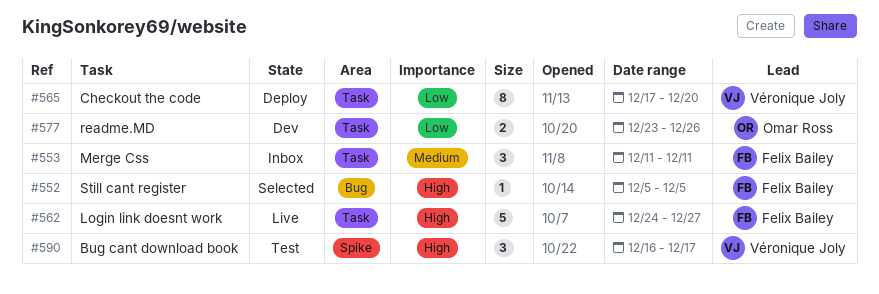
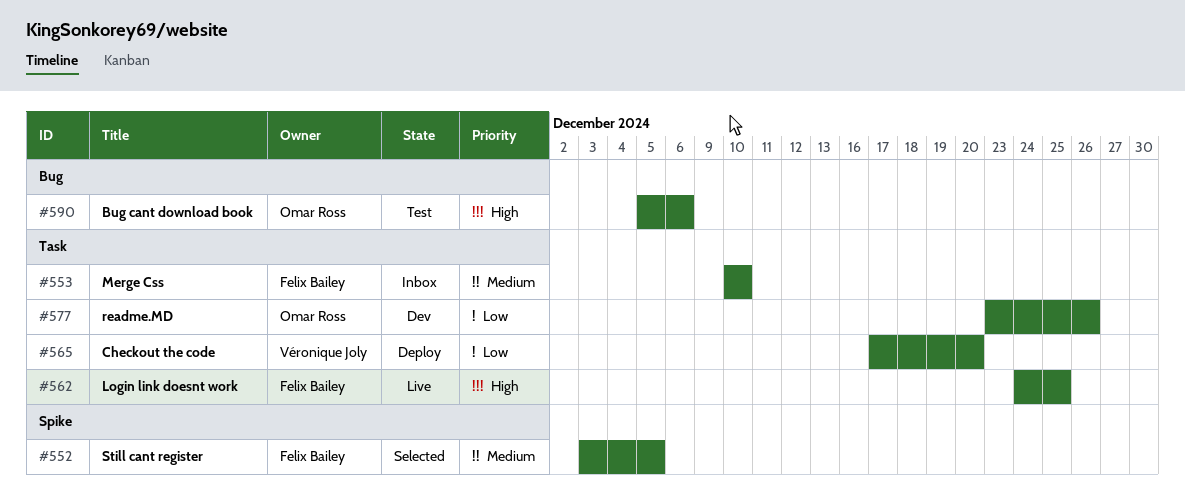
#552, priority: High -> Medium
#552, label: Bug -> Spike
#552, start: Dec 5 -> Dec 3
#553, start: Dec 11 -> Dec 10
#553, due: Dec 11 -> Dec 10
#562, due: Dec 27 -> Dec 25
#590, owner: Véronique Joly -> Omar Ross
#590, label: Spike -> Bug
#590, start: Dec 16 -> Dec 5
#590, due: Dec 17 -> Dec 6

